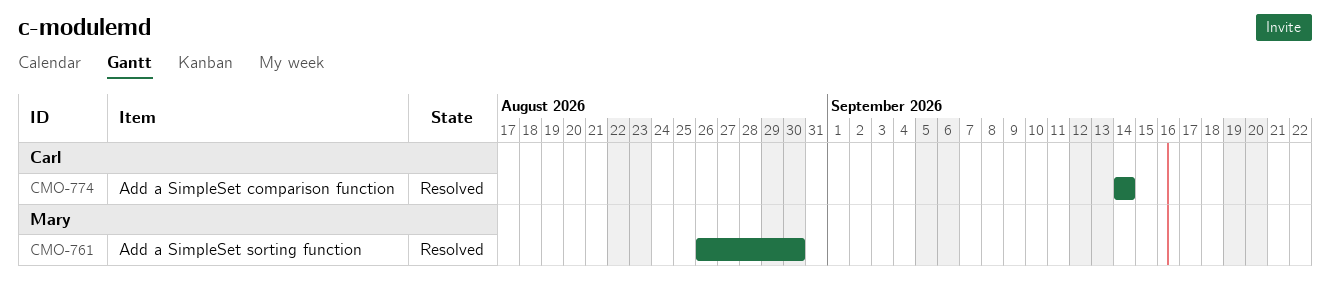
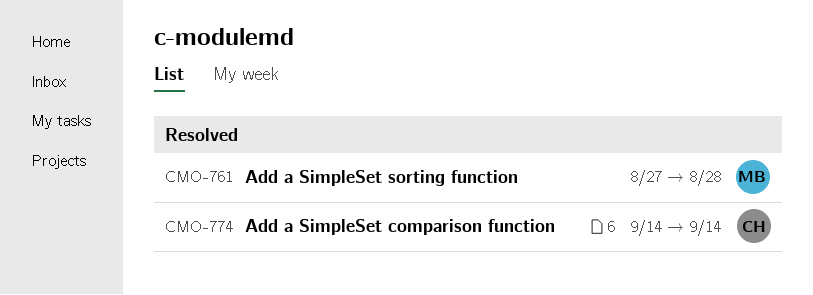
CMO-761, start: Aug 26 -> Aug 27
CMO-761, due: Aug 30 -> Aug 28

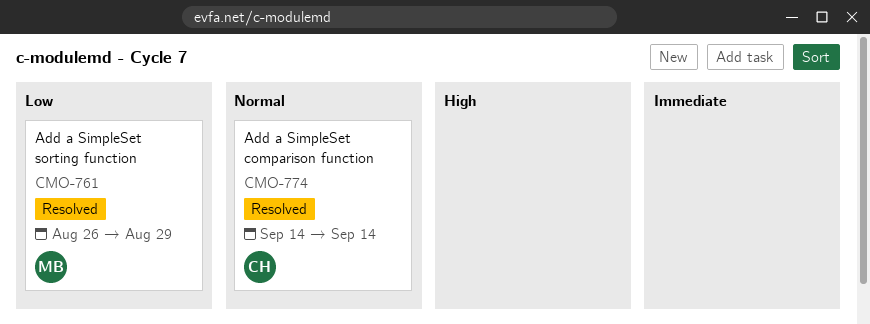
CMO-761, start: Aug 27 -> Aug 26
CMO-761, due: Aug 28 -> Aug 29

